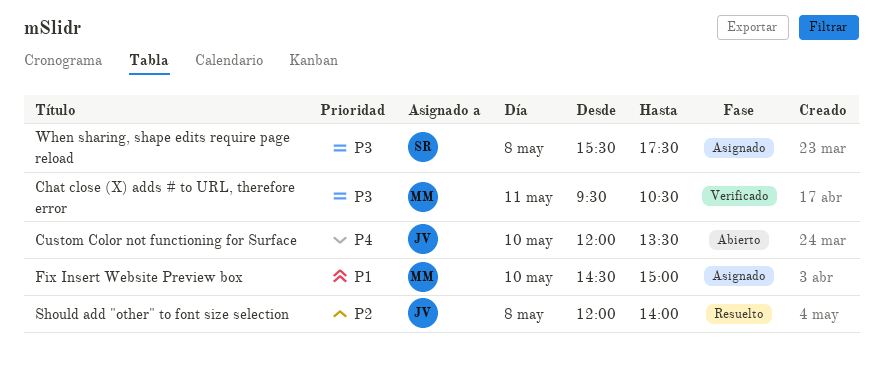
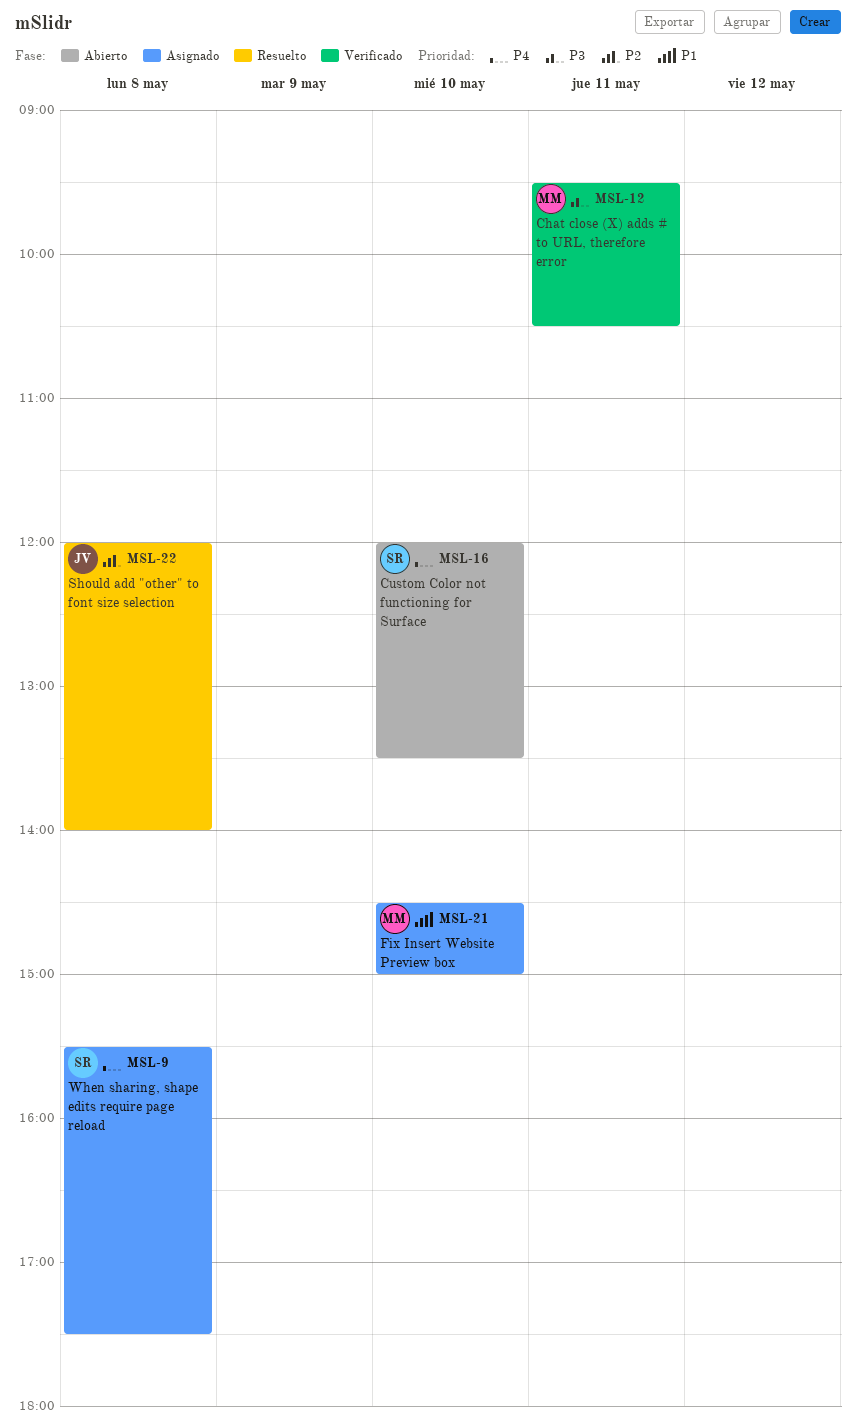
Custom Color not functioning for Surface, owner: JV -> SR
When sharing, shape edits require page reload, priority: P3 -> P4

